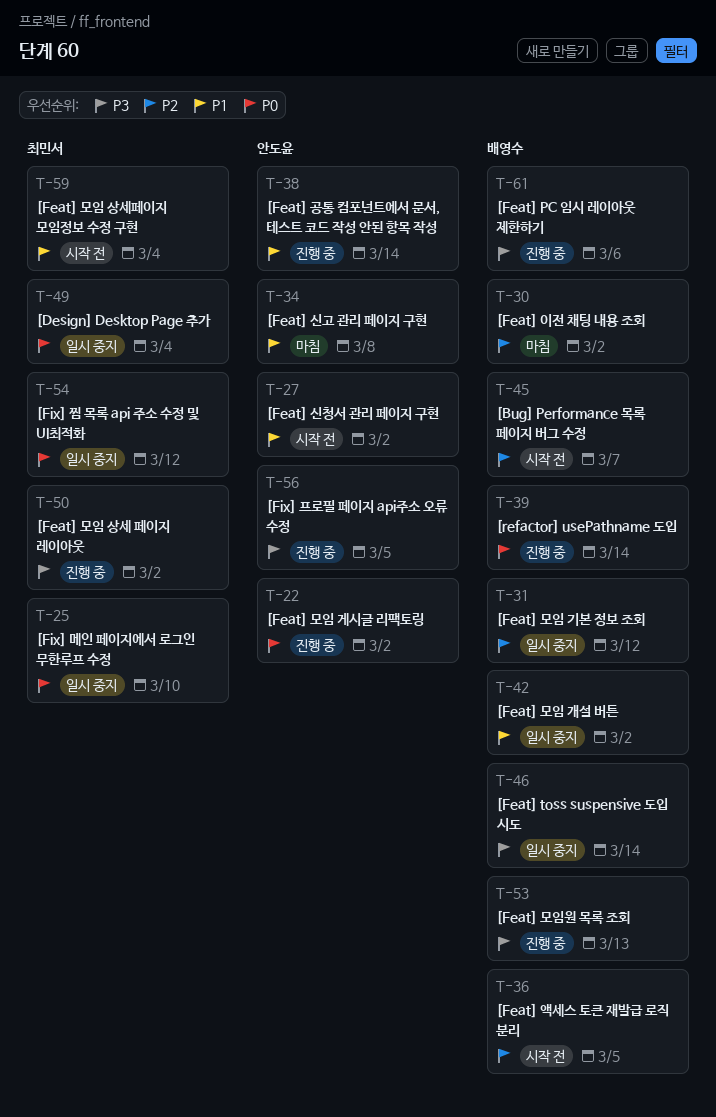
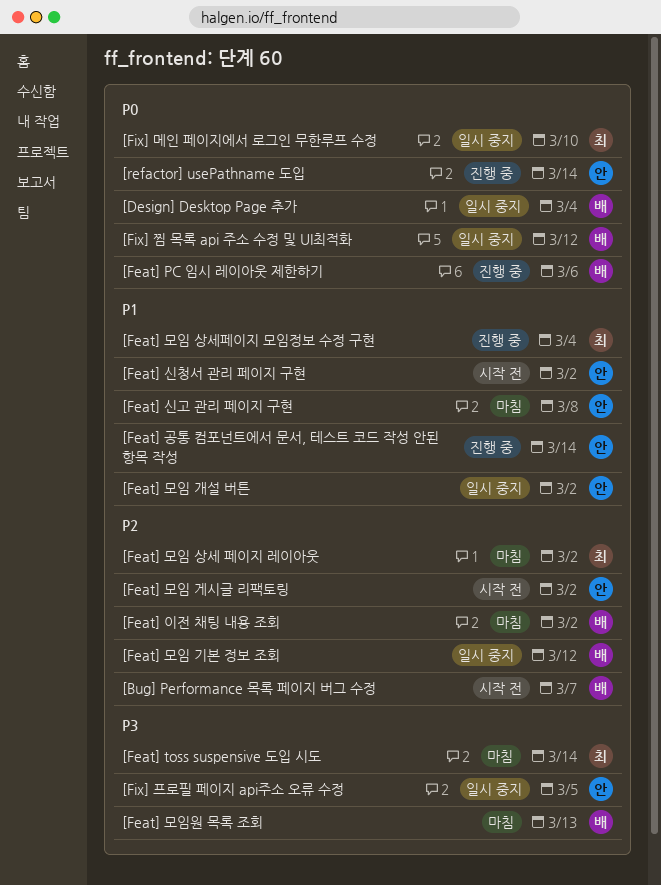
[Design] Desktop Page 추가, owner: 최민서 -> 배영수
[Feat] PC 임시 레이아웃 제한하기, priority: P3 -> P0
[Feat] toss suspensive 도입 시도, status: 일시 중지 -> 마침
[Feat] toss suspensive 도입 시도, owner: 배영수 -> 최민서
[Feat] 모임 개설 버튼, owner: 배영수 -> 안도윤
[Feat] 모임 게시글 리팩토링, status: 진행 중 -> 시작 전
[Feat] 모임 게시글 리팩토링, priority: P0 -> P2
[Feat] 모임 상세 페이지 레이아웃, status: 진행 중 -> 마침
[Feat] 모임 상세 페이지 레이아웃, priority: P3 -> P2
[Feat] 모임 상세페이지 모임정보 수정 구현, status: 시작 전 -> 진행 중
[Feat] 모임원 목록 조회, status: 진행 중 -> 마침
[Feat] 액세스 토큰 재발급 로직 분리: present -> none
[Fix] 찜 목록 api 주소 수정 및 UI최적화, owner: 최민서 -> 배영수
[Fix] 프로필 페이지 api주소 오류 수정, status: 진행 중 -> 일시 중지
[refactor] usePathname 도입, owner: 배영수 -> 안도윤

